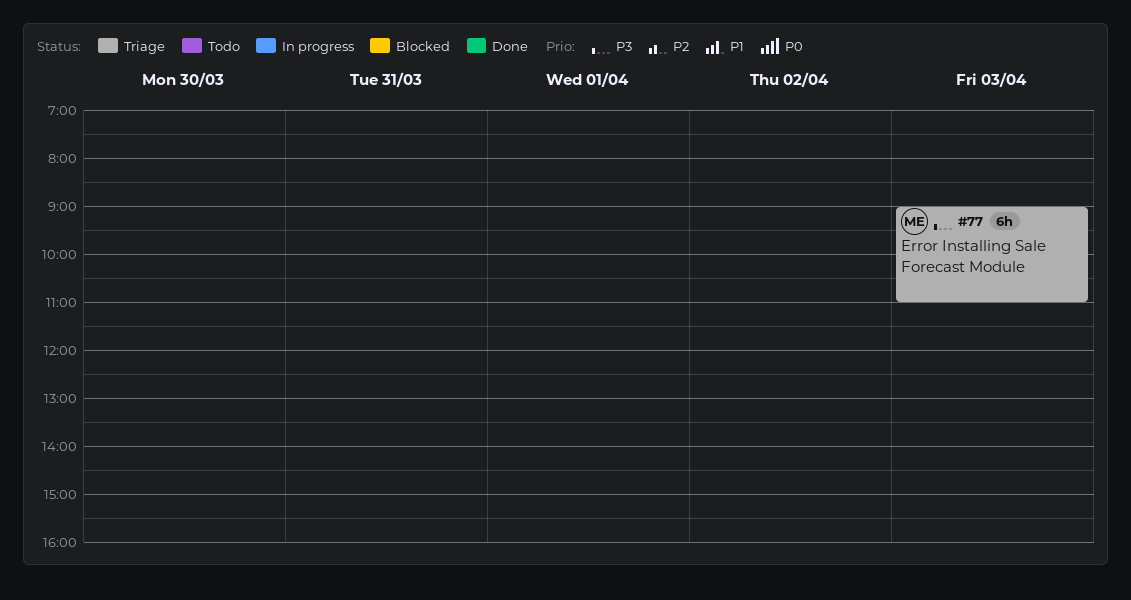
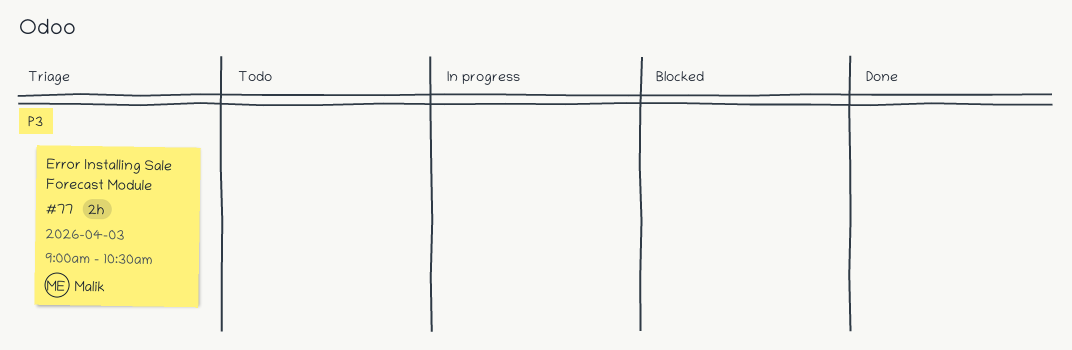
#77, estimate: 6h -> 2h
#77, ends: 11:00 -> 10:30

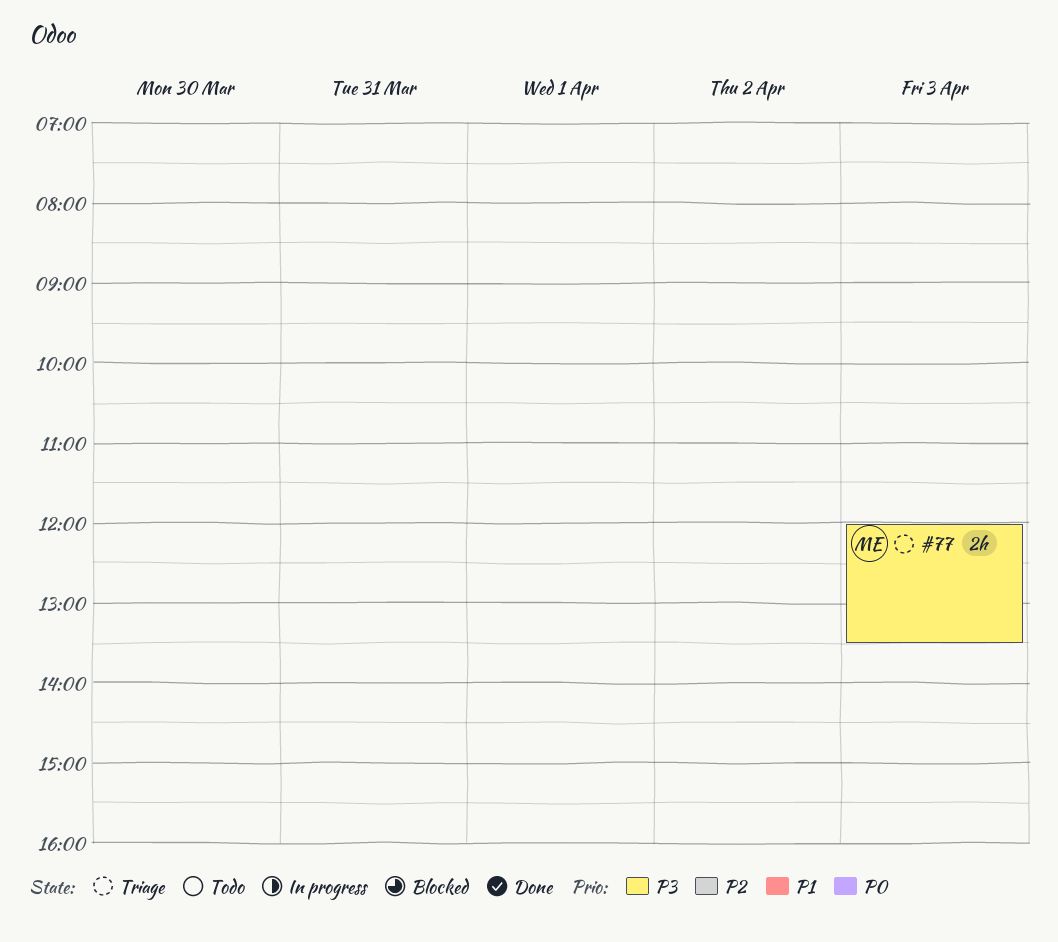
#77, begins: 09:00 -> 12:00
#77, ends: 10:30 -> 13:30

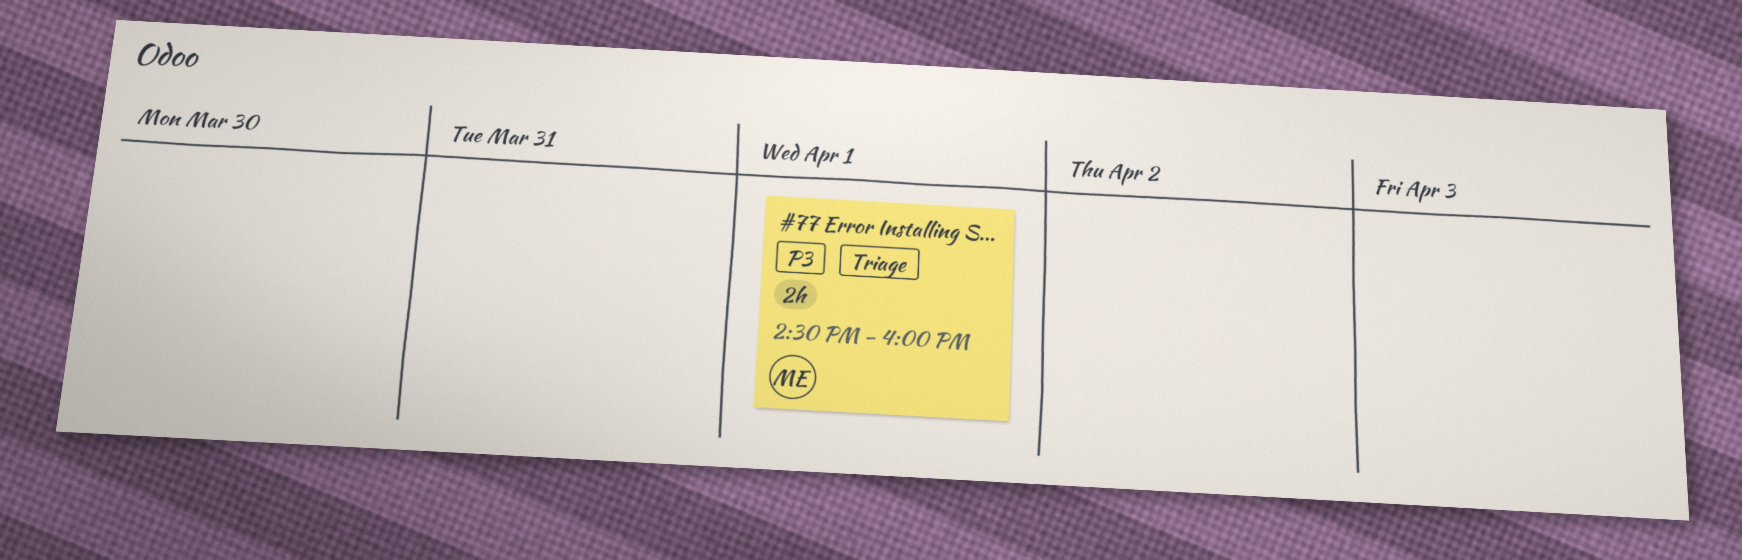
#77, day: Apr 3 -> Apr 1
#77, begins: 12:00 -> 14:30
#77, ends: 13:30 -> 16:00

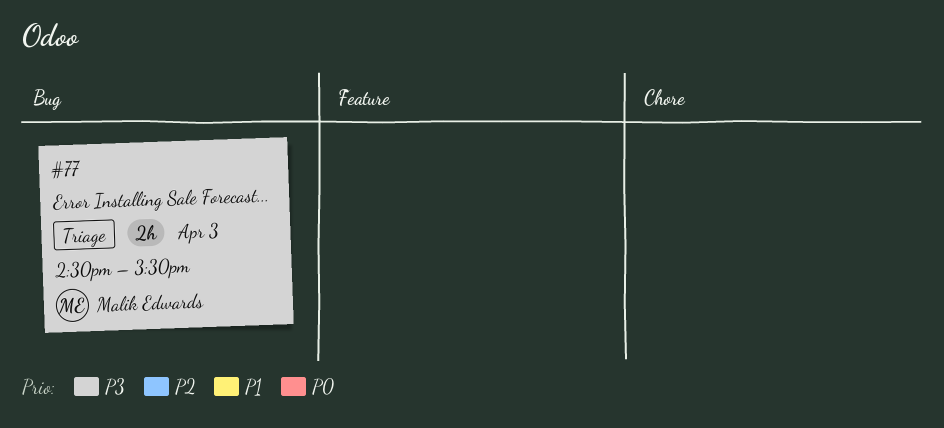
#77, day: Apr 1 -> Apr 3
#77, ends: 16:00 -> 15:30

